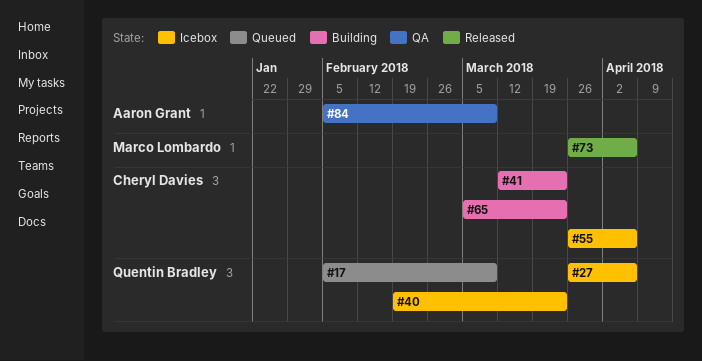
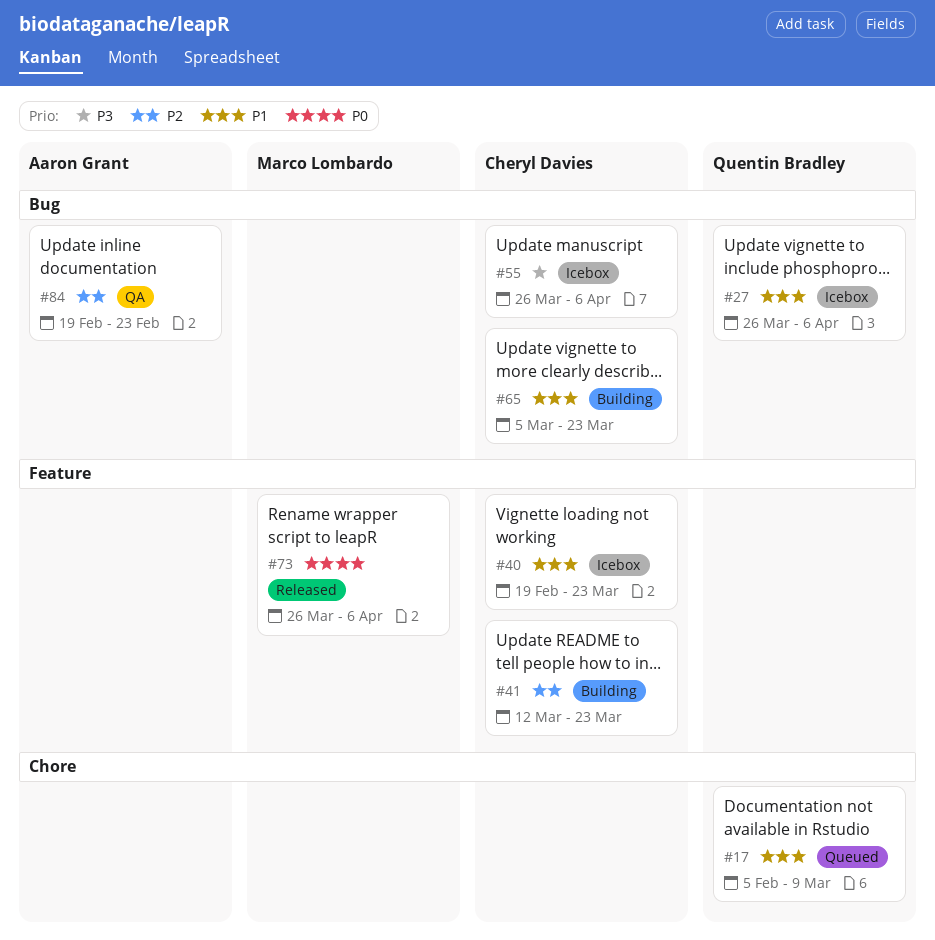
#40, owner: Quentin Bradley -> Cheryl Davies
#84, start: Feb 5 -> Feb 19
#84, due: Mar 9 -> Feb 23

